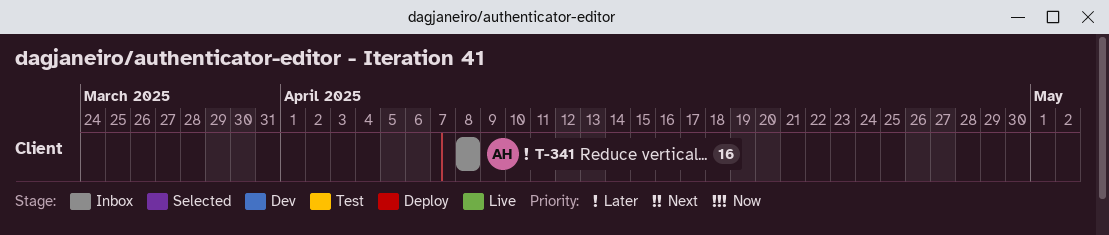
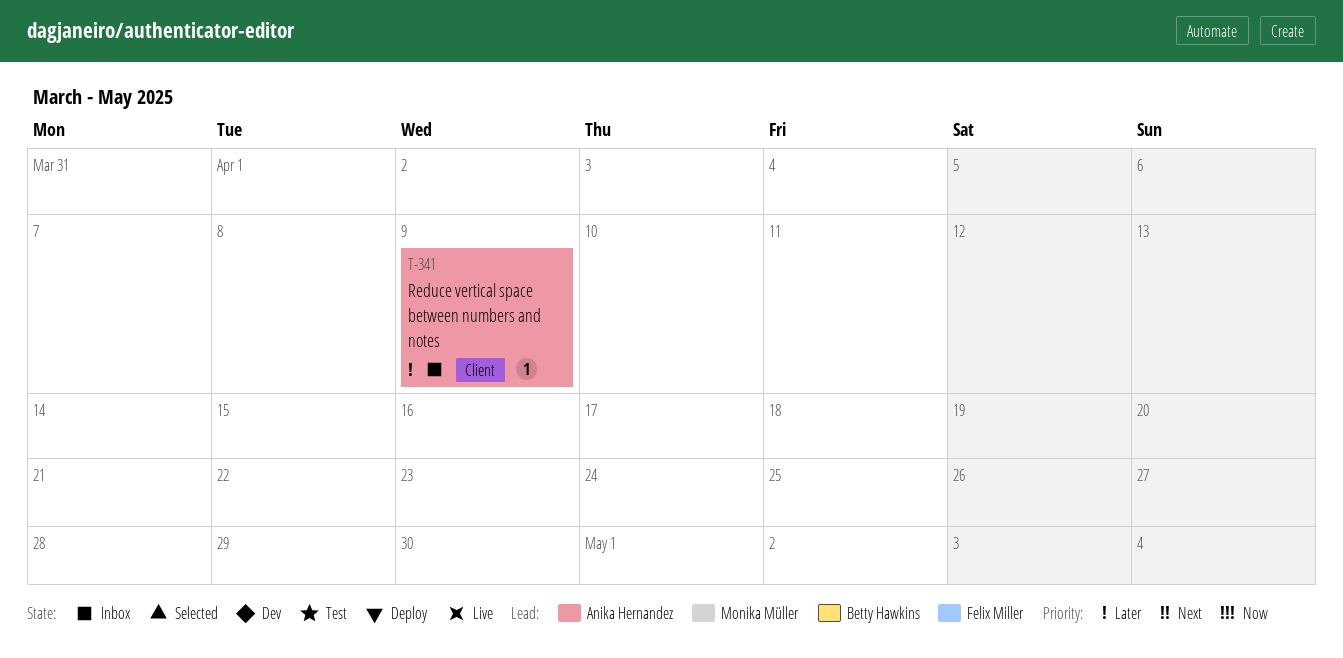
T-341, estimate: 16 -> 1
T-341, due: Apr 8 -> Apr 9

